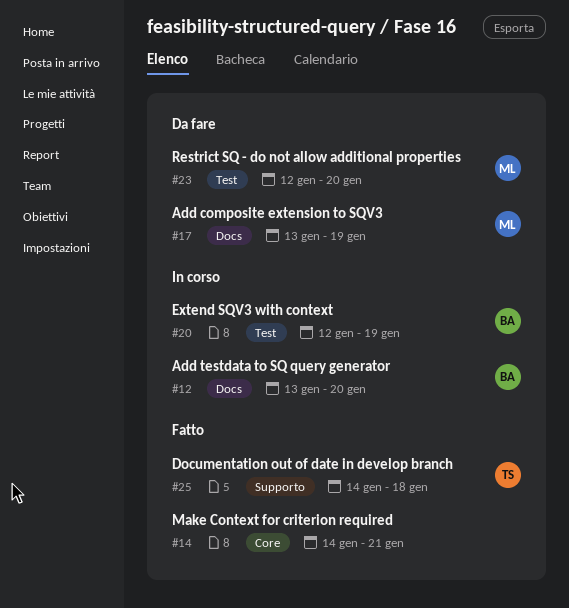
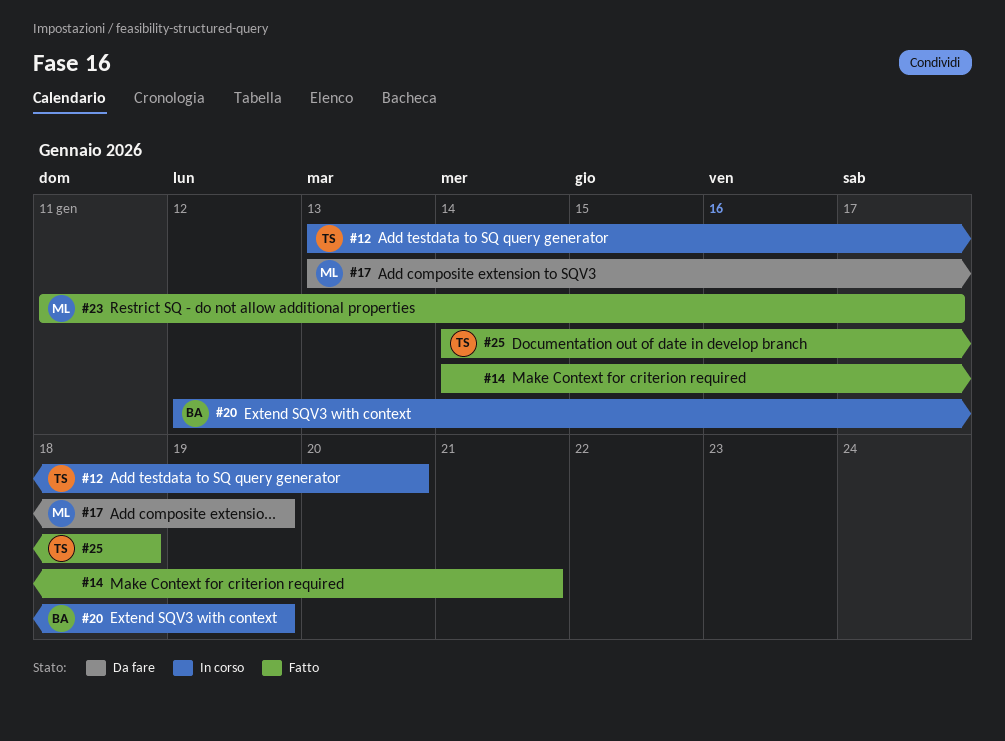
#12, owner: BA -> TS
#23, status: Da fare -> Fatto
#23, start: Jan 12 -> Jan 11
#23, due: Jan 20 -> Jan 17

